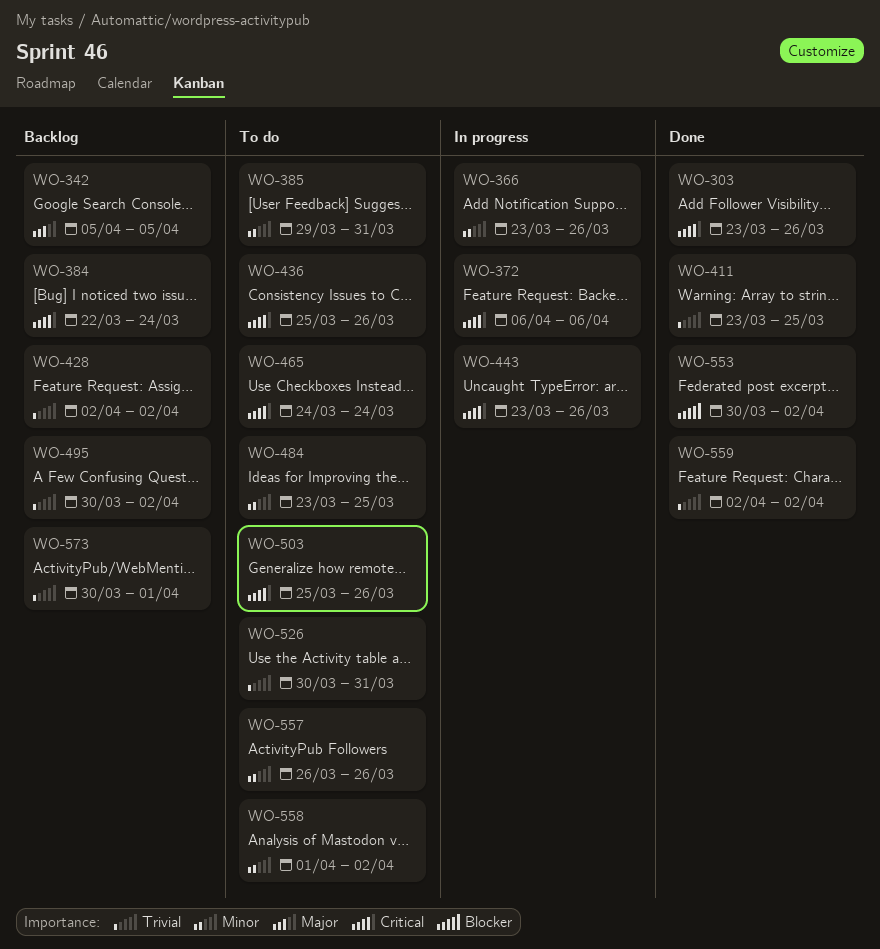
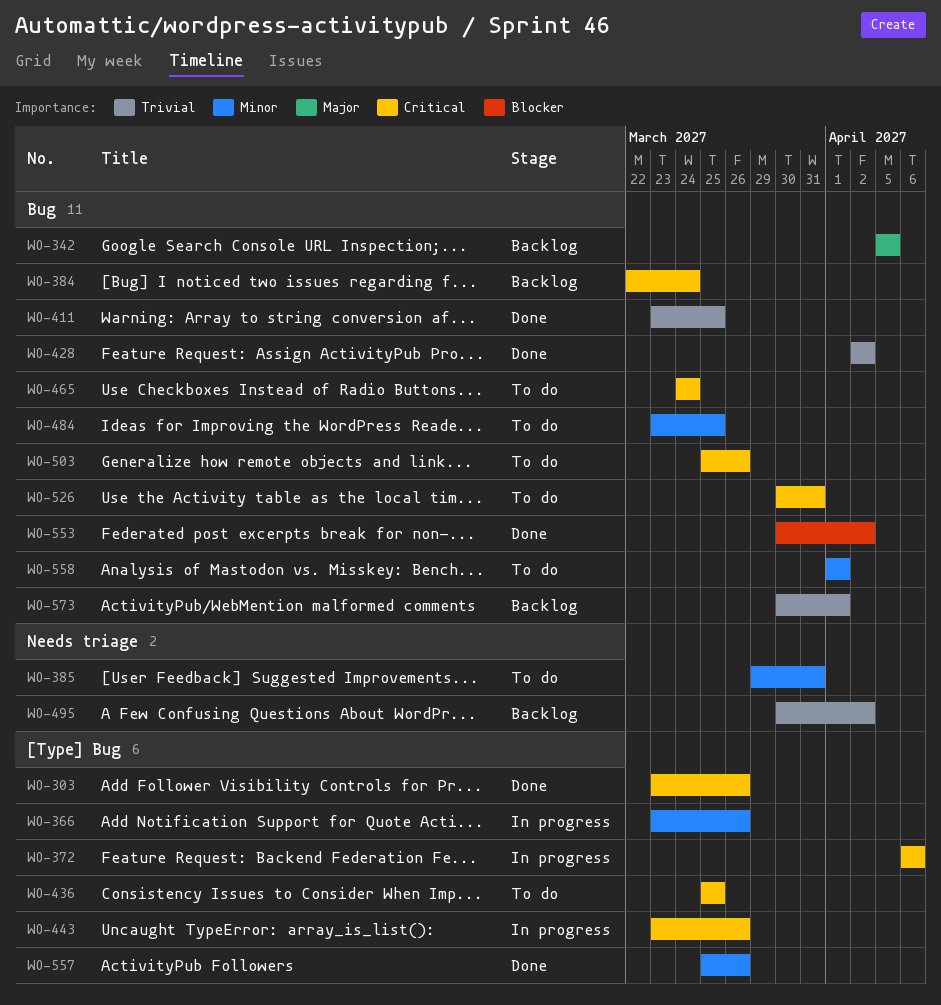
WO-428, status: Backlog -> Done
WO-436, due: Mar 26 -> Mar 25
WO-526, priority: Trivial -> Critical
WO-557, status: To do -> Done
WO-557, start: Mar 26 -> Mar 25
WO-558, due: Apr 2 -> Apr 1
WO-559: present -> none

